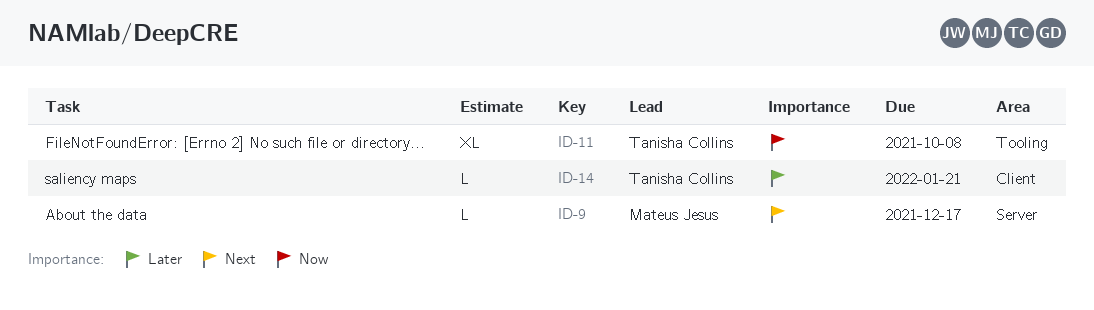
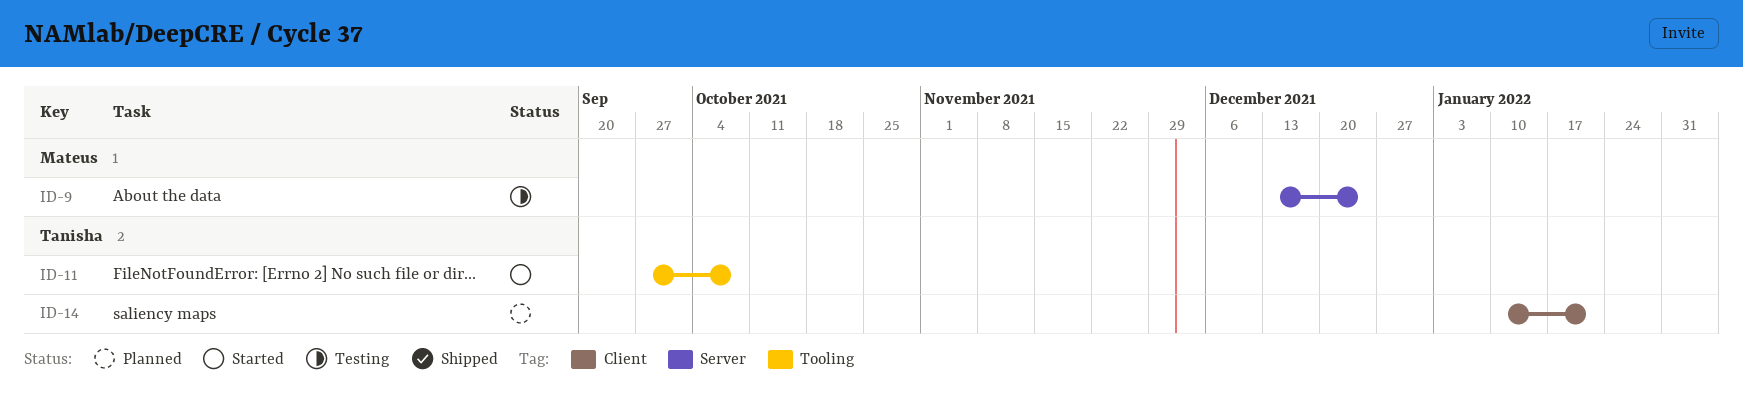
ID-9, due: Dec 17 -> Dec 24

